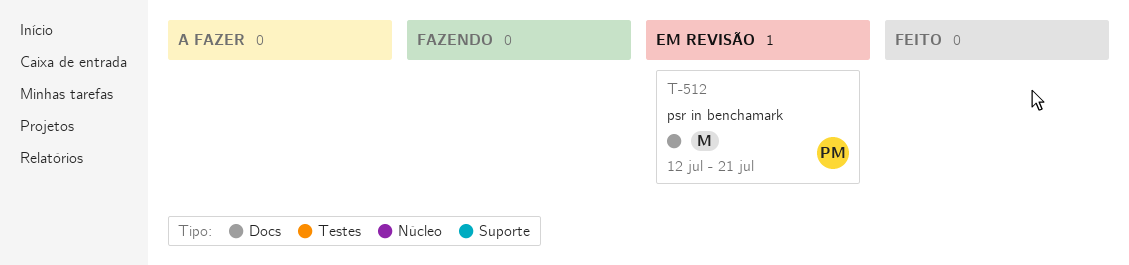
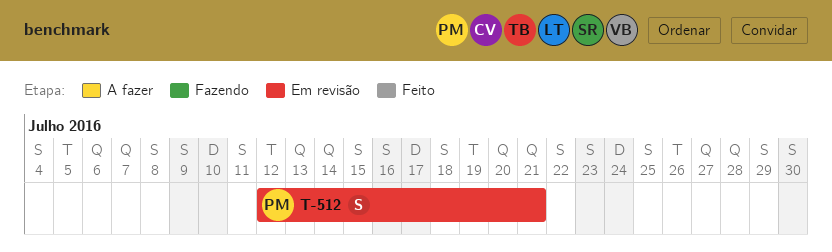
T-512, estimate: M -> S

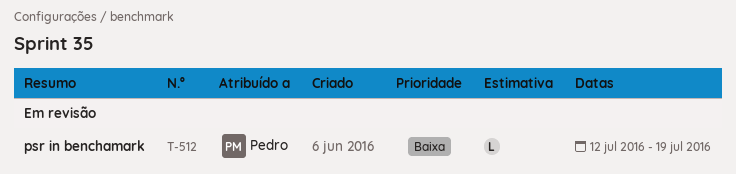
T-512, estimate: S -> L
T-512, due: Jul 21 -> Jul 19

